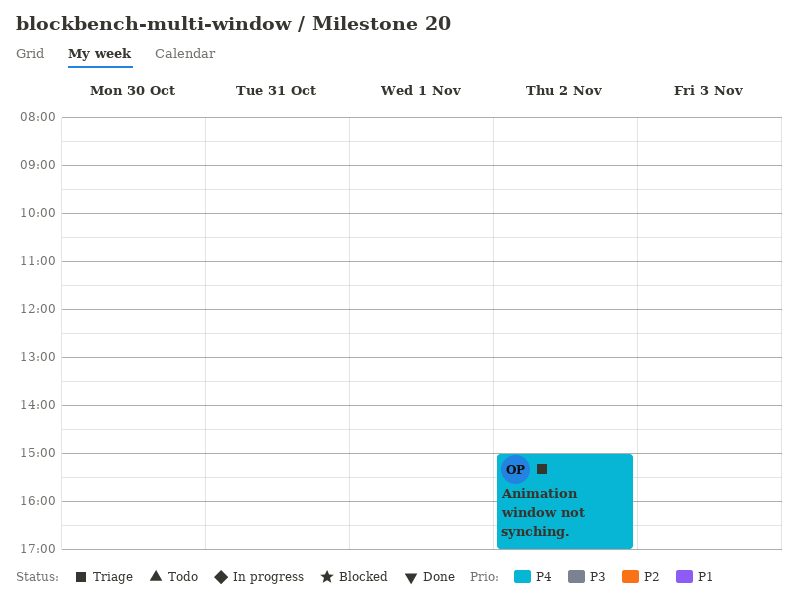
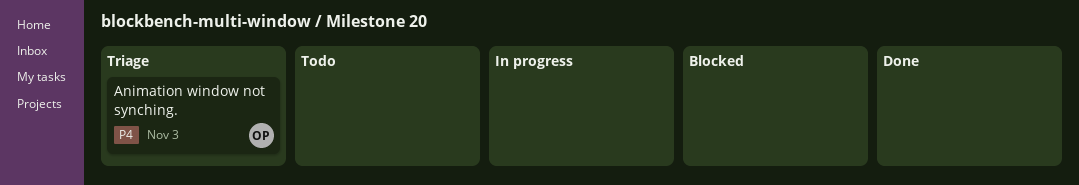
Animation window not synching., day: Nov 2 -> Nov 3

